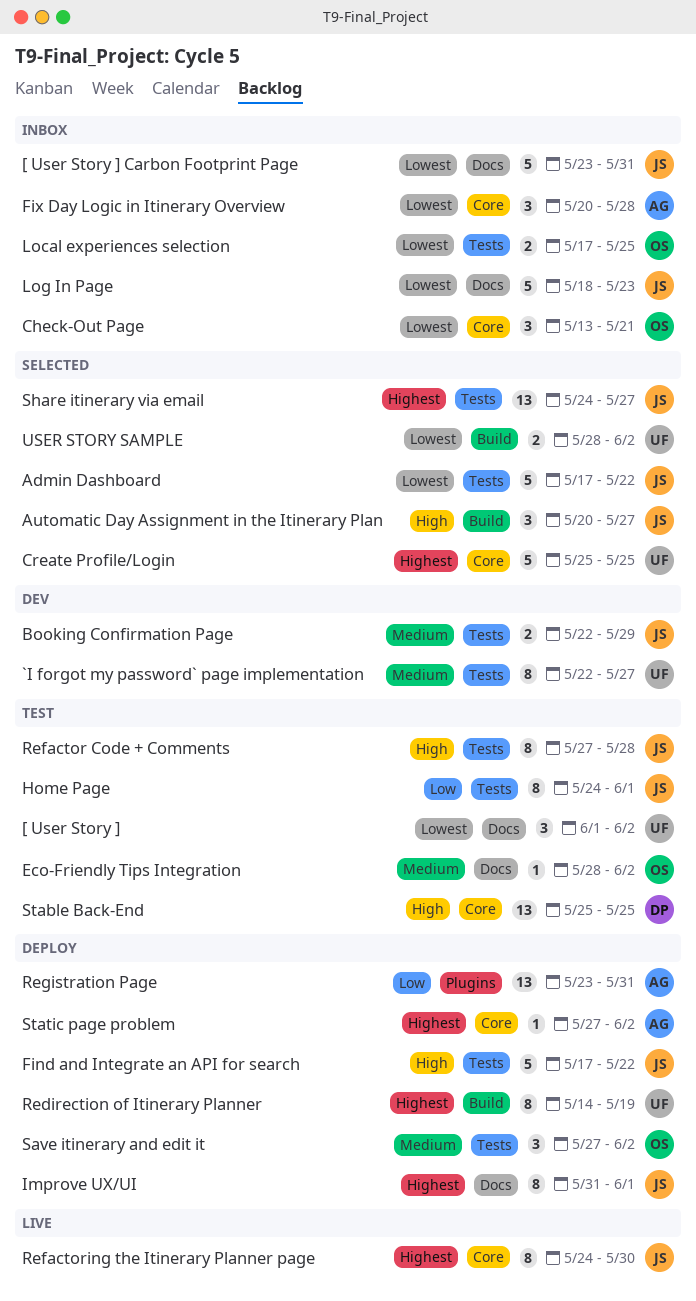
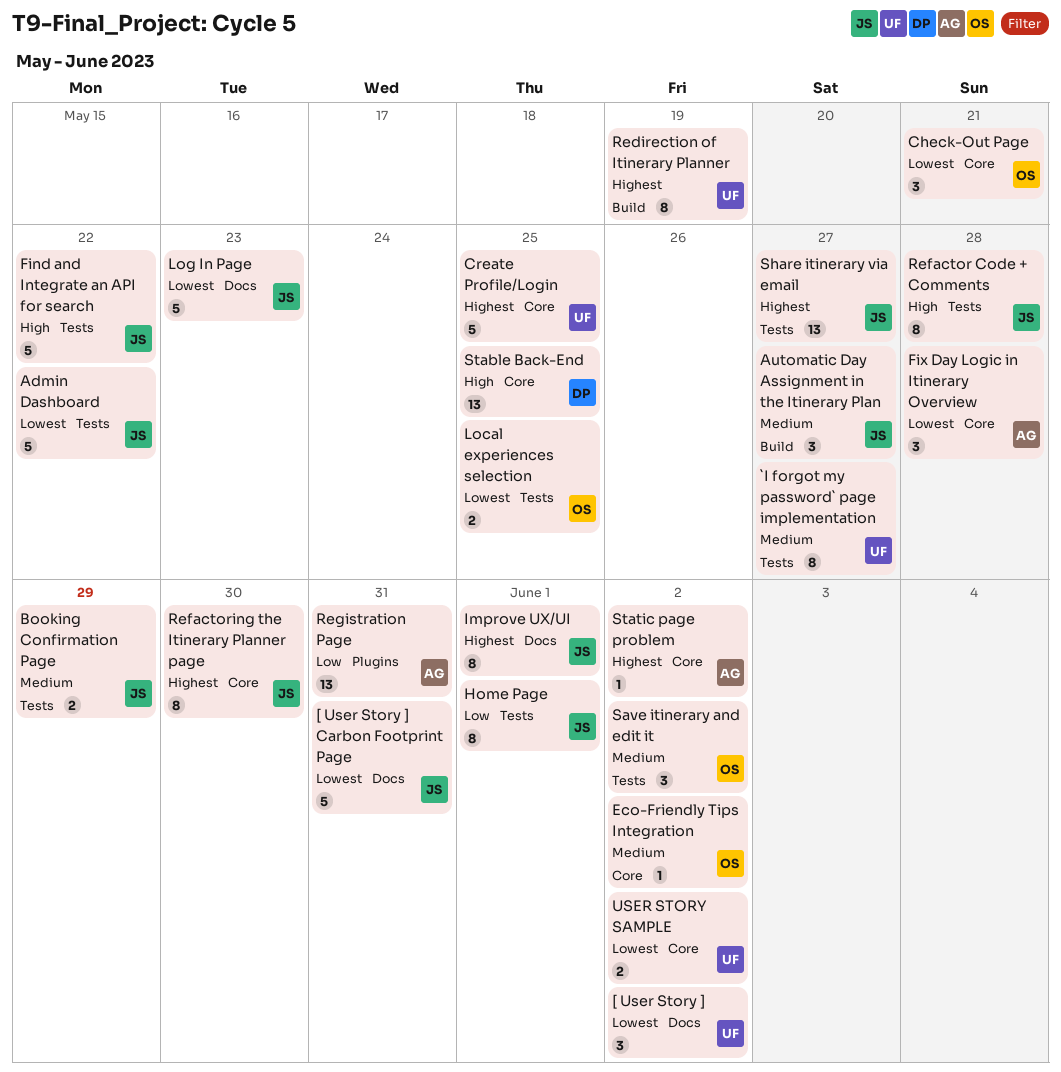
Automatic Day Assignment in the Itinerary Plan, priority: High -> Medium
Eco-Friendly Tips Integration, label: Docs -> Core
USER STORY SAMPLE, label: Build -> Core

